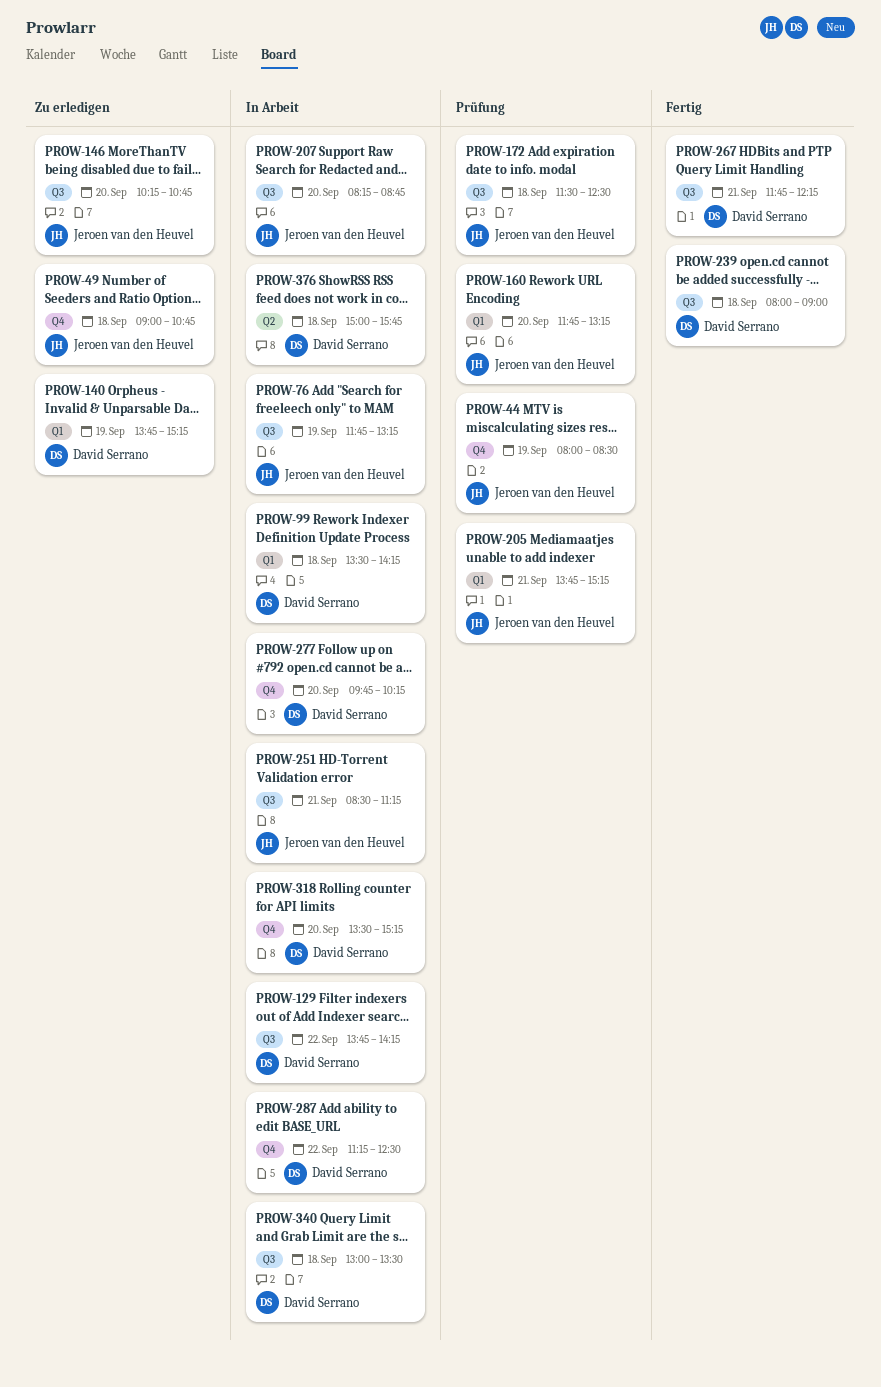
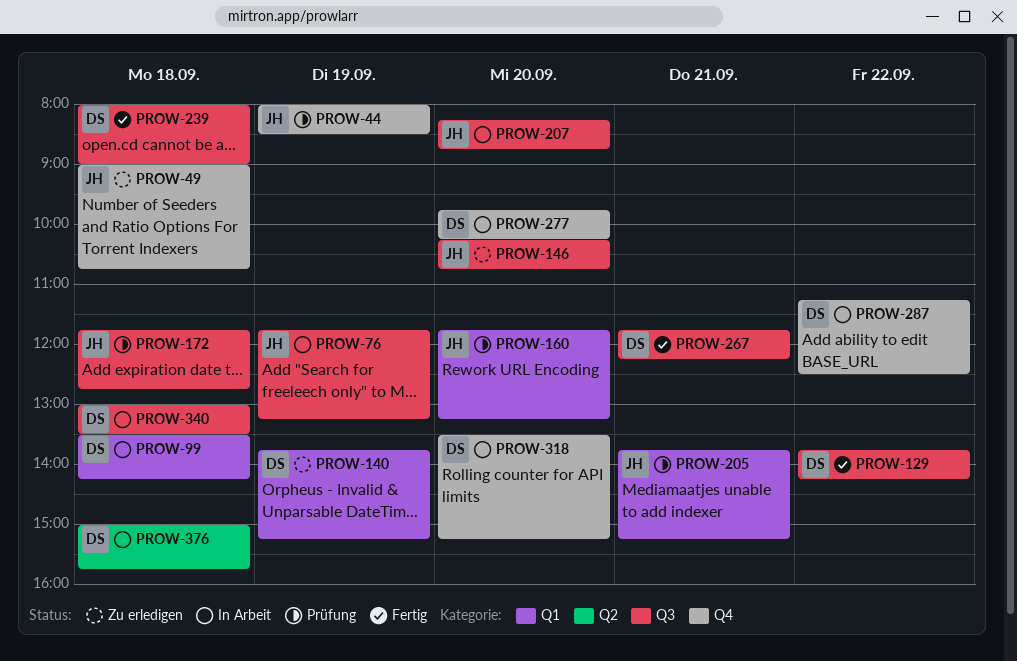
PROW-129, status: In Arbeit -> Fertig
PROW-172, begins: 11:30 -> 11:45
PROW-172, ends: 12:30 -> 12:45
PROW-251: present -> none

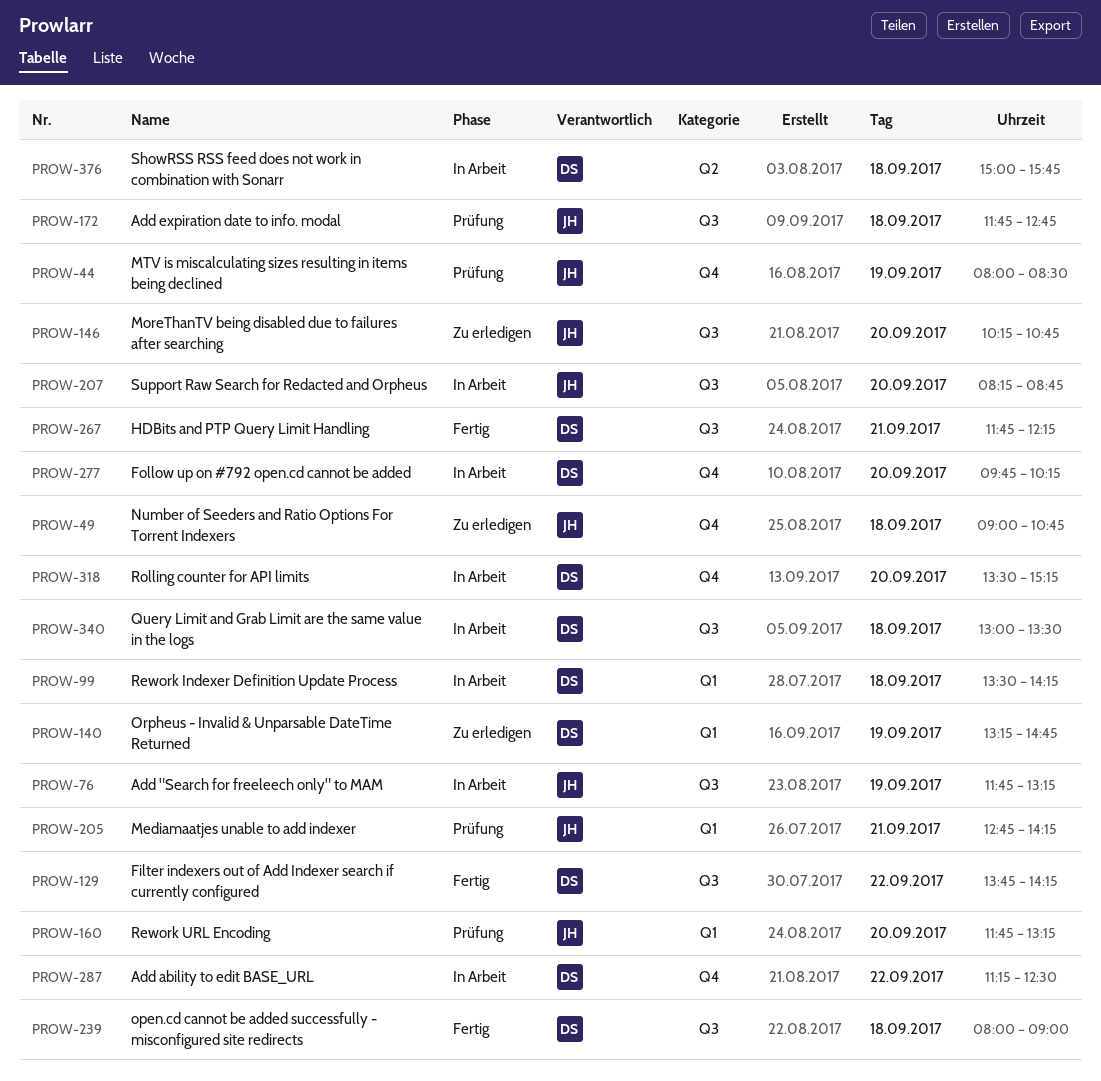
PROW-140, begins: 13:45 -> 13:15
PROW-140, ends: 15:15 -> 14:45
PROW-205, begins: 13:45 -> 12:45
PROW-205, ends: 15:15 -> 14:15

